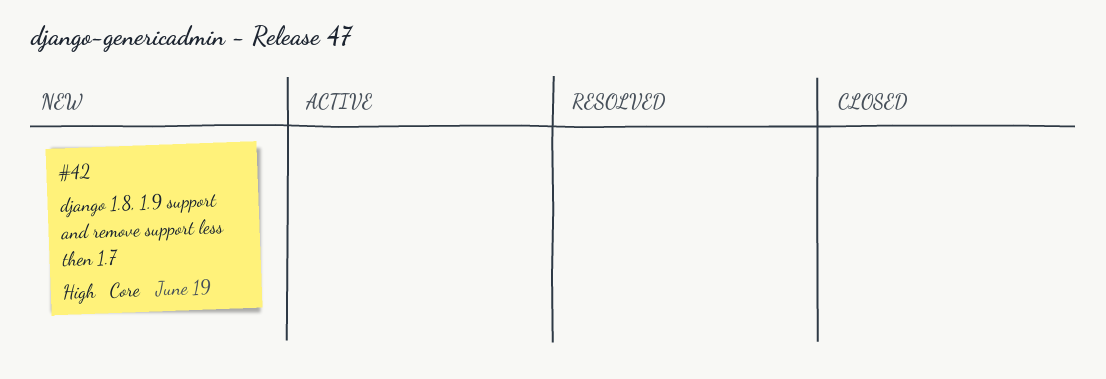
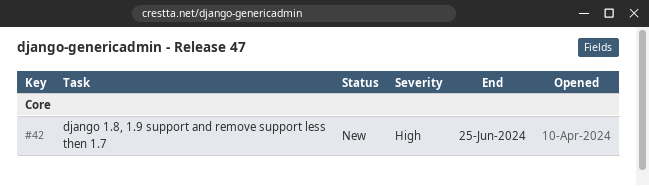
#42, due: Jun 19 -> Jun 25

